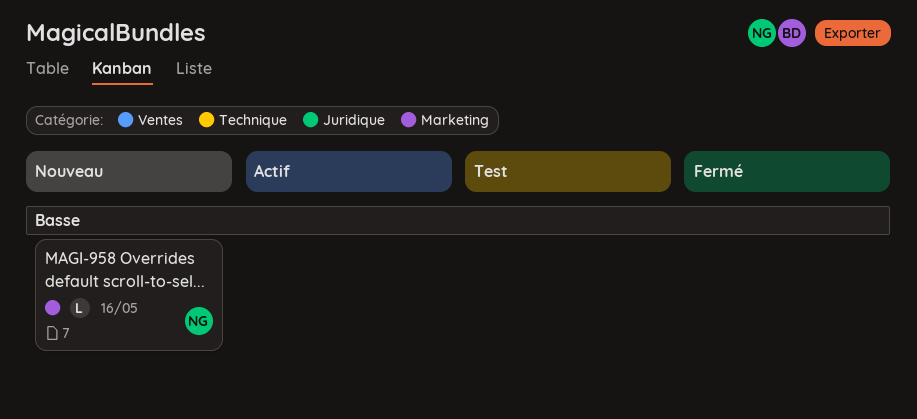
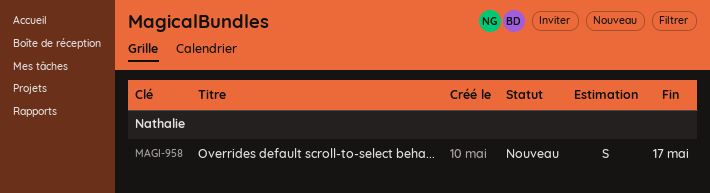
MAGI-958, estimate: L -> S
MAGI-958, due: May 16 -> May 17

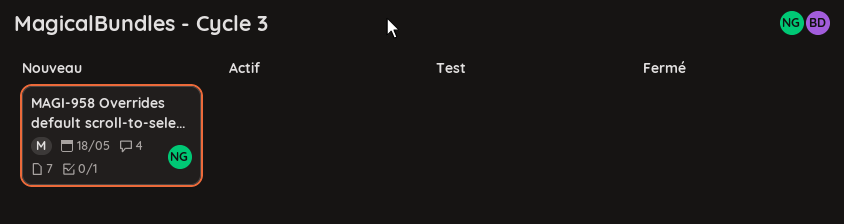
MAGI-958, estimate: S -> M
MAGI-958, due: May 17 -> May 18

